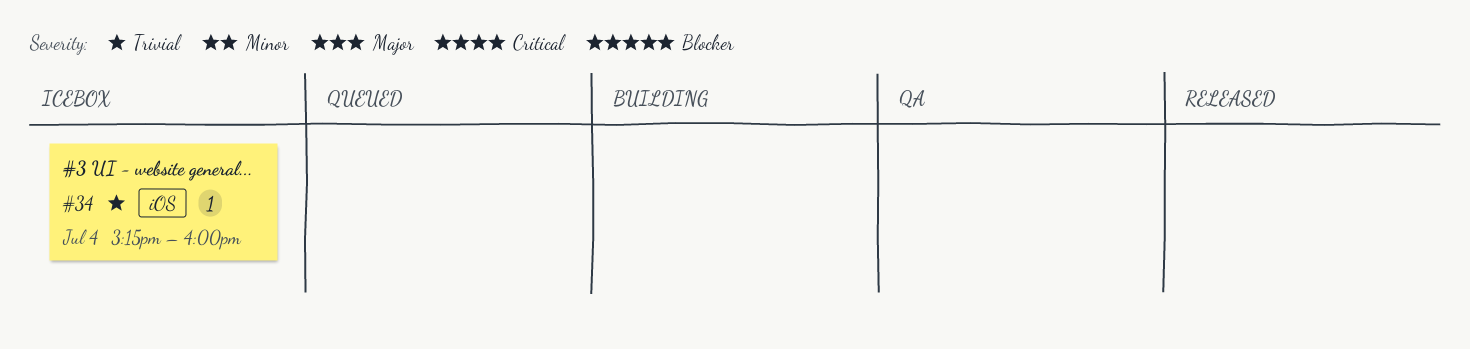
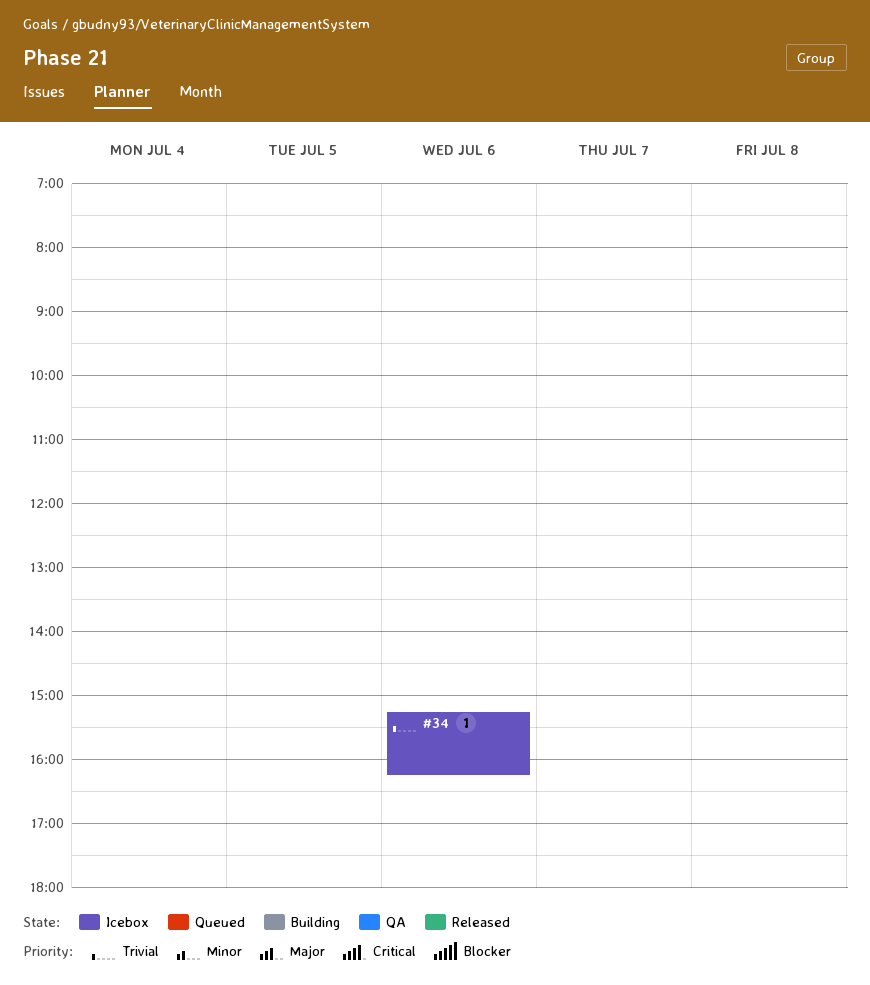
#34, day: Jul 4 -> Jul 6
#34, ends: 16:00 -> 16:15

